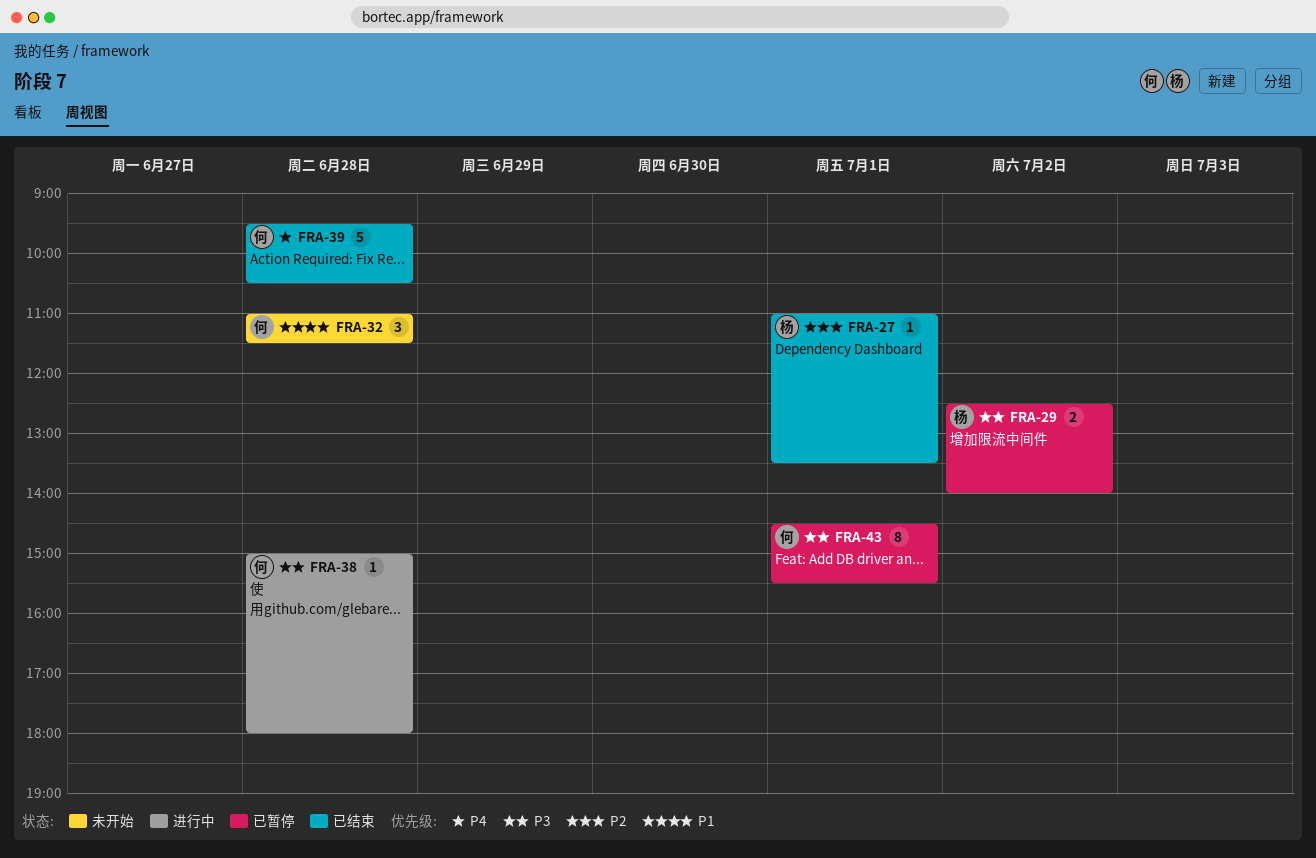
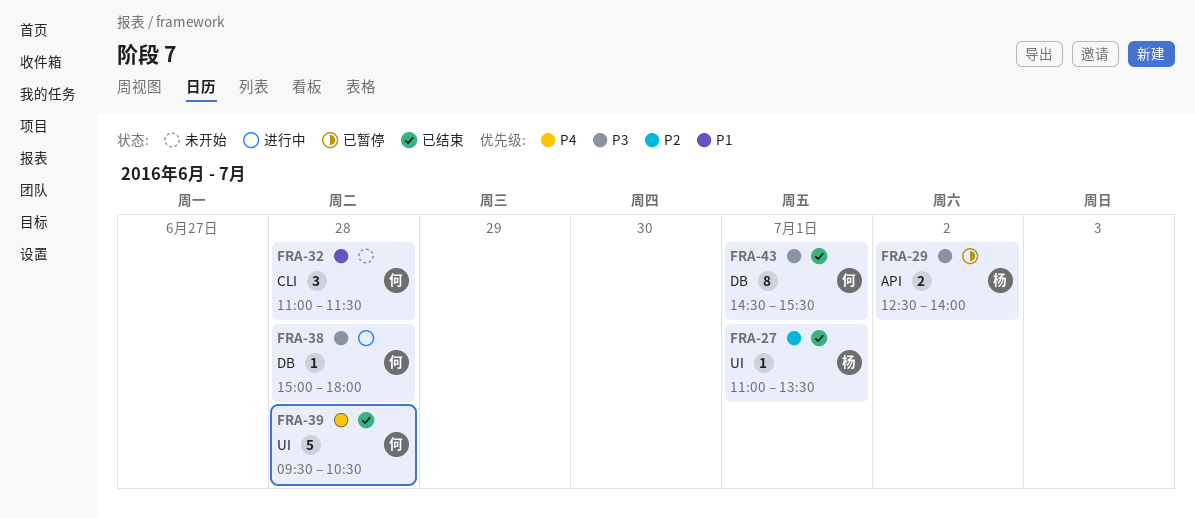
FRA-43, status: 已暂停 -> 已结束

